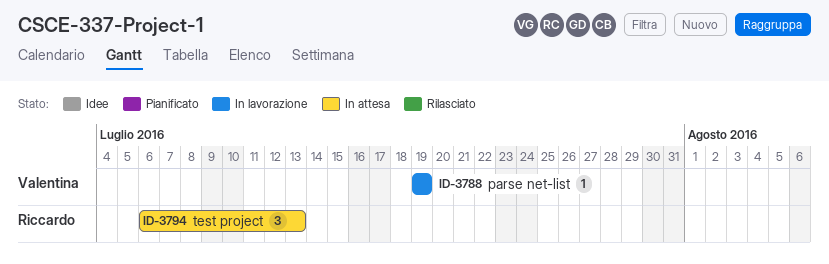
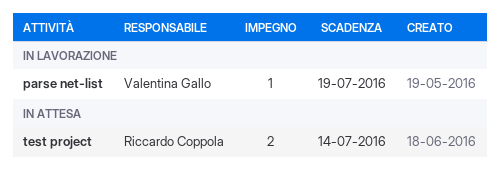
test project, estimate: 3 -> 2
test project, due: Jul 13 -> Jul 14

